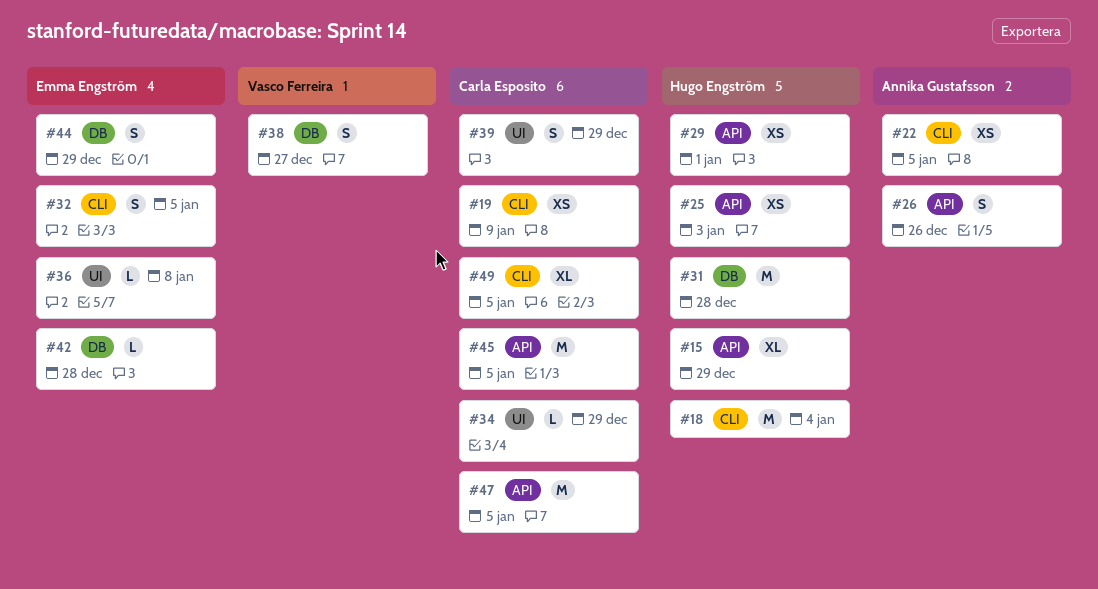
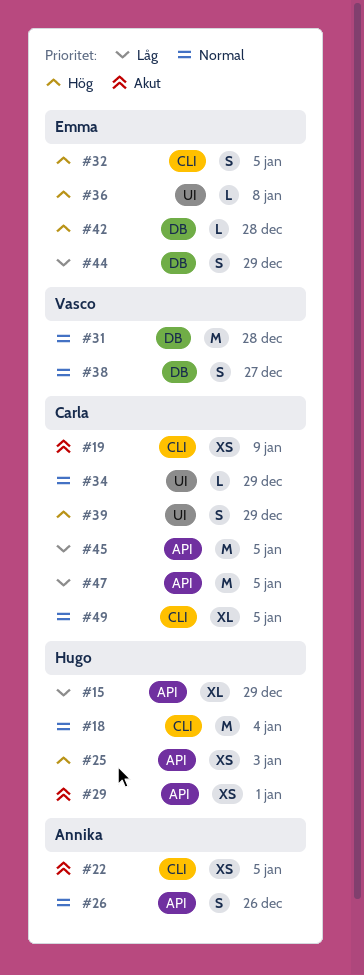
#31, owner: Hugo Engström -> Vasco Ferreira

